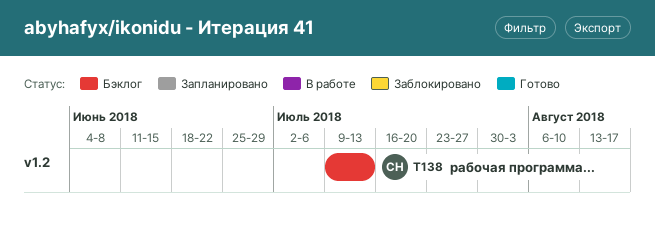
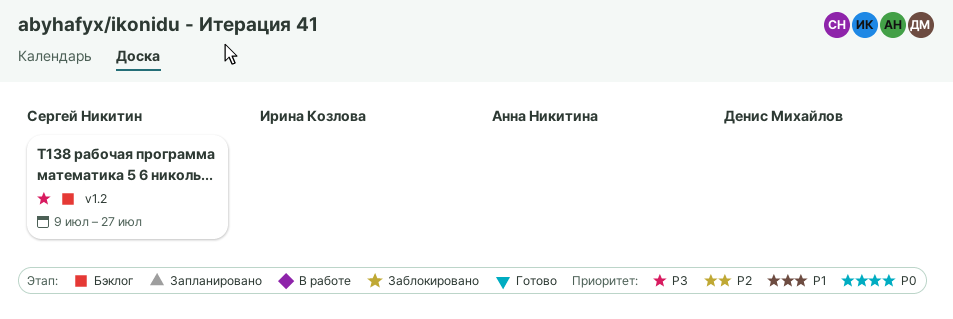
T138, due: Jul 13 -> Jul 27

